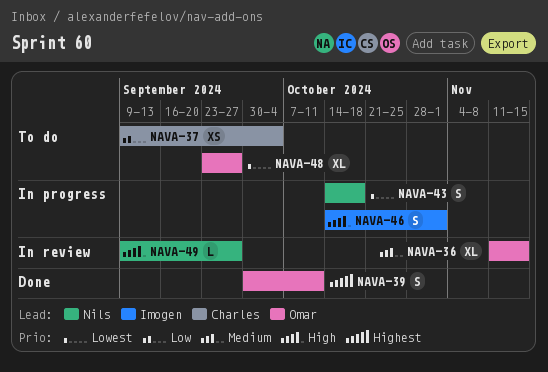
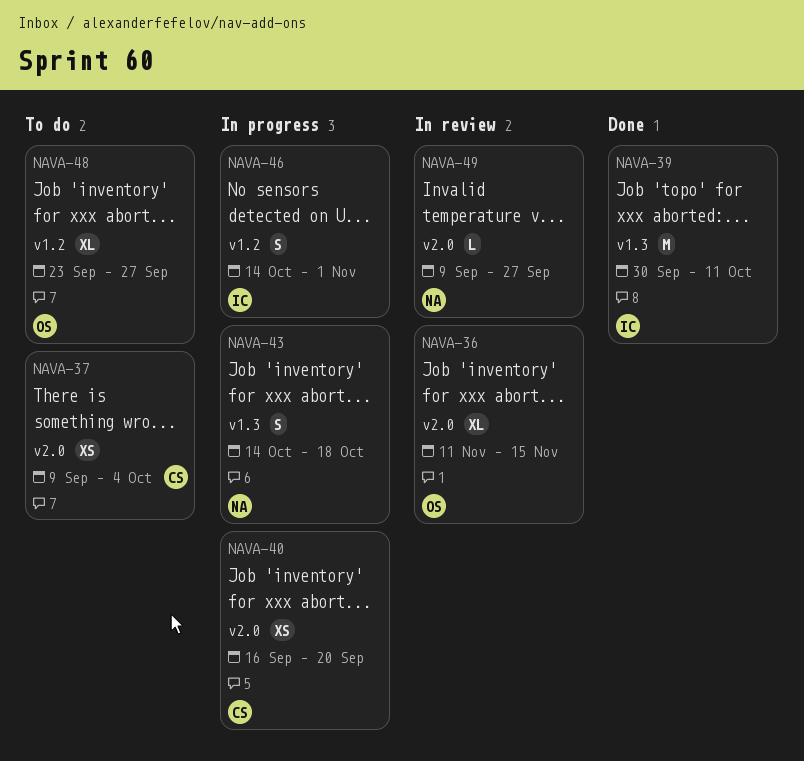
NAVA-39, owner: Omar -> Imogen
NAVA-39, estimate: S -> M
NAVA-40: none -> present

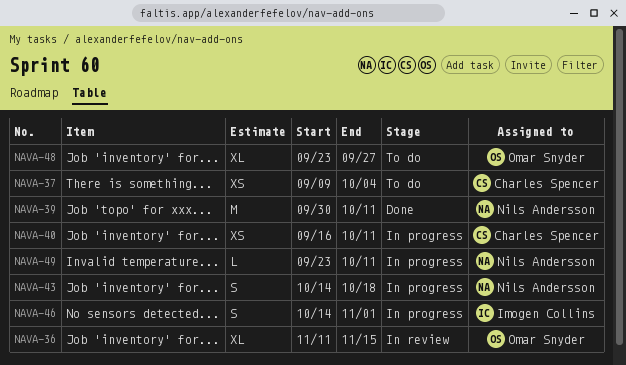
NAVA-39, owner: Imogen Collins -> Nils Andersson
NAVA-40, due: Sep 20 -> Oct 11
NAVA-49, status: In review -> In progress
NAVA-49, start: Sep 9 -> Sep 23
NAVA-49, due: Sep 27 -> Oct 11

